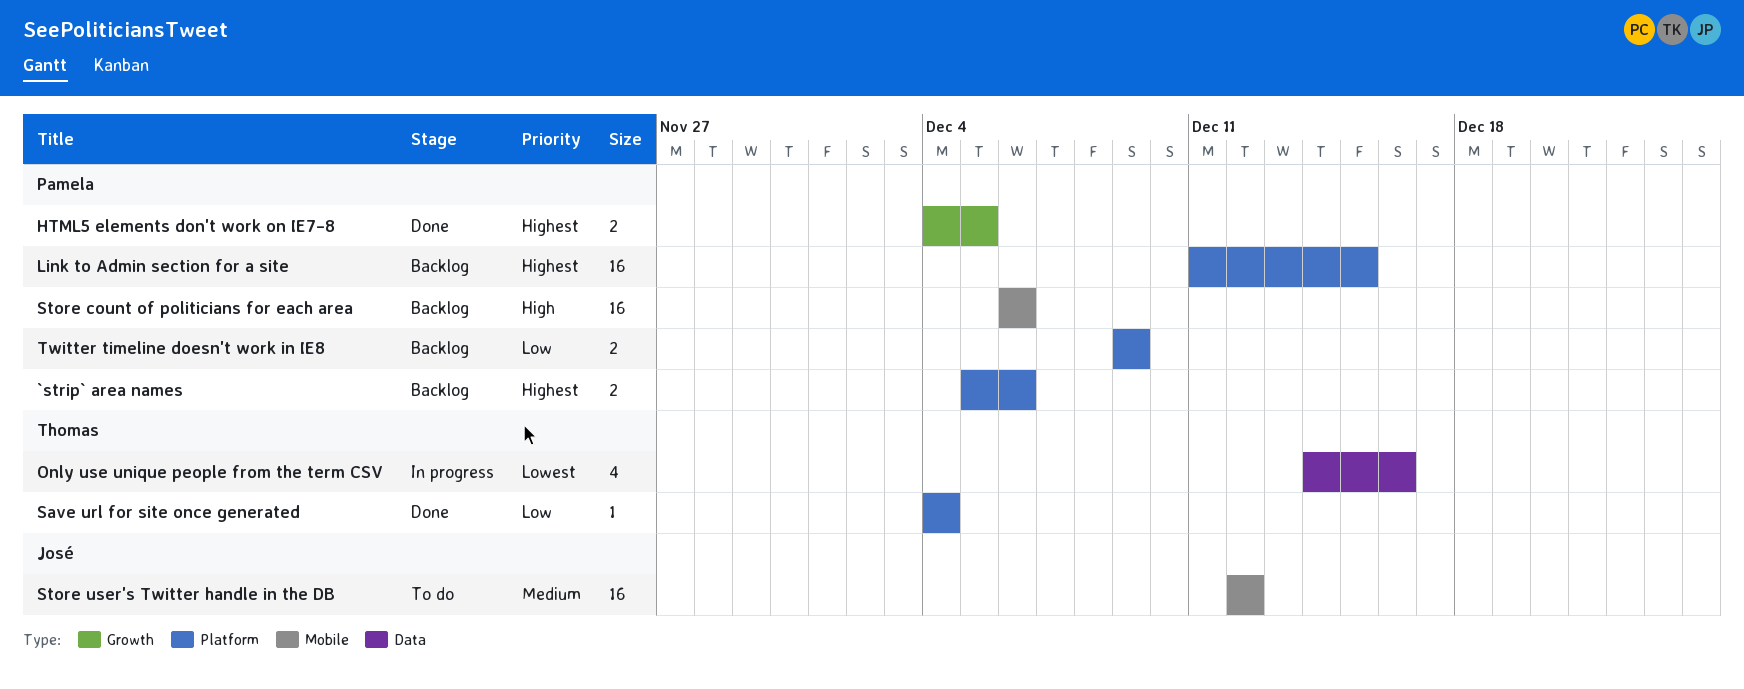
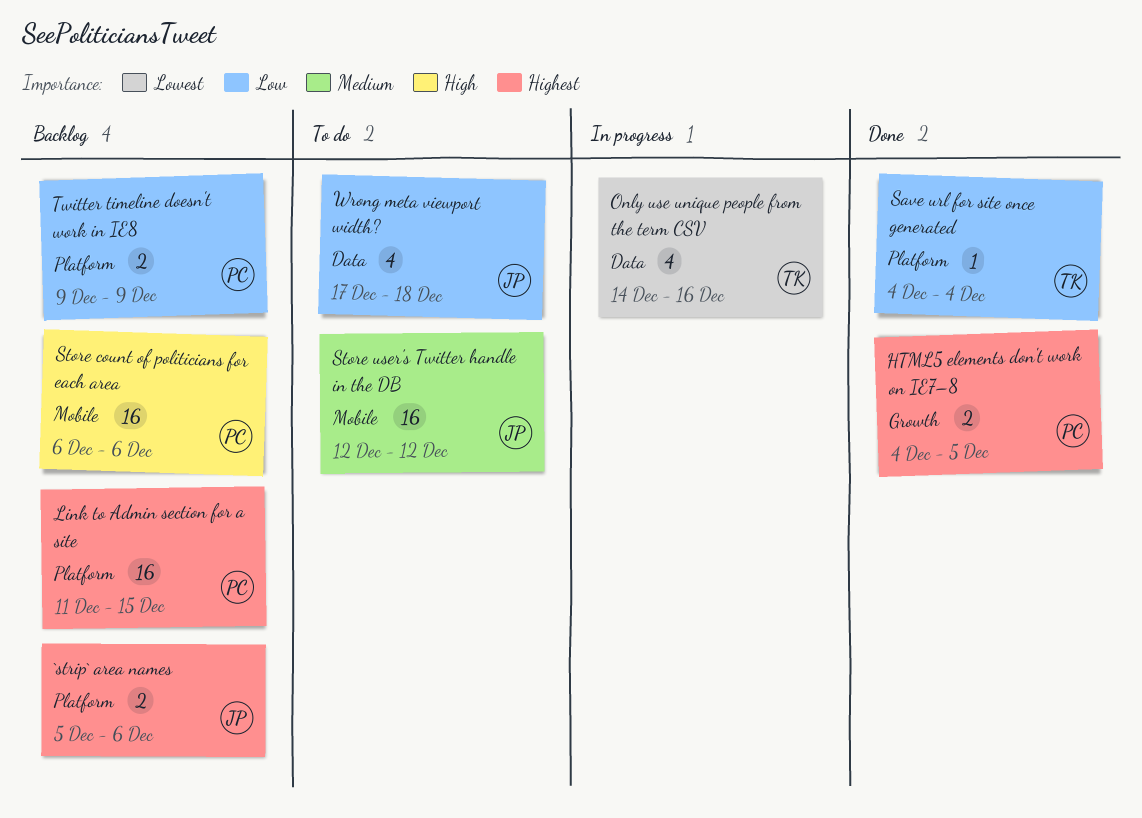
`strip` area names, owner: Pamela -> José
Wrong meta viewport width?: none -> present

